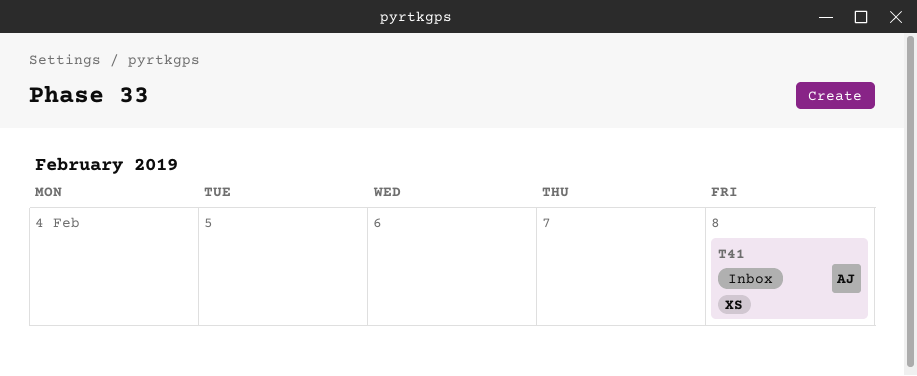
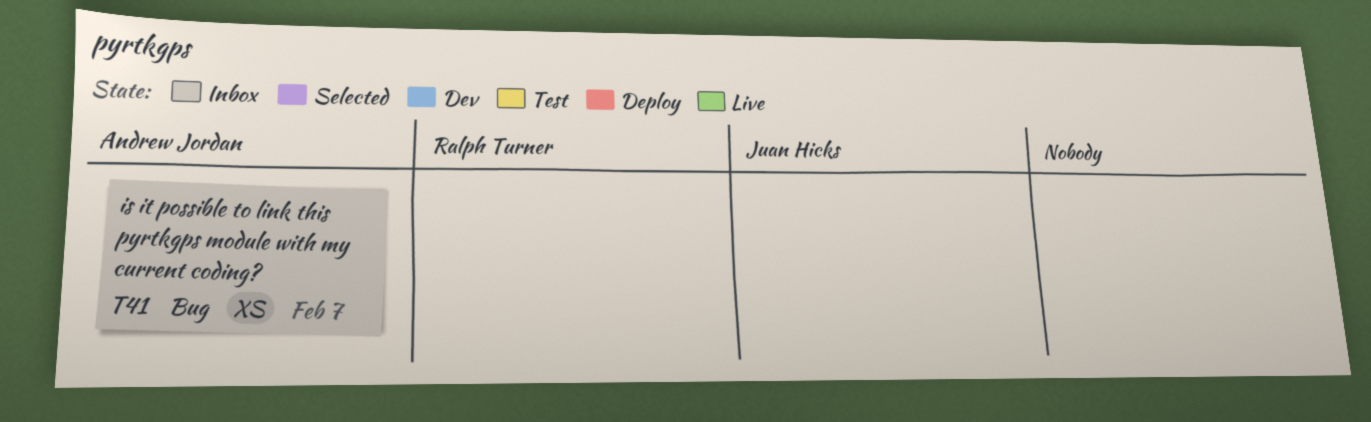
T41, due: Feb 8 -> Feb 7

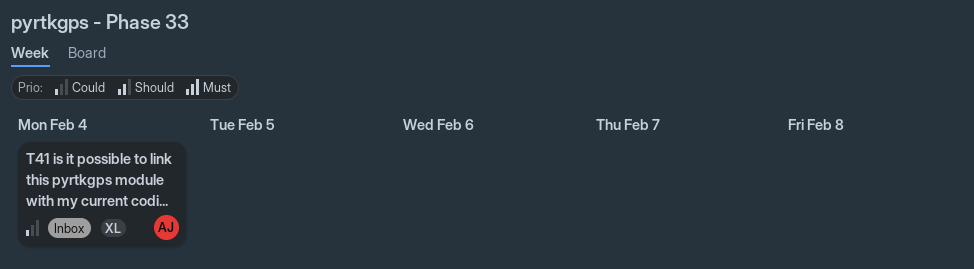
T41, estimate: XS -> XL
T41, due: Feb 7 -> Feb 4

